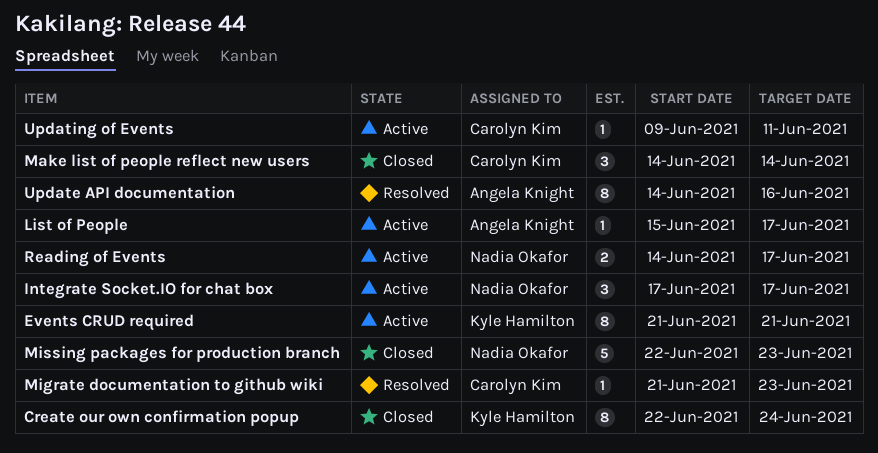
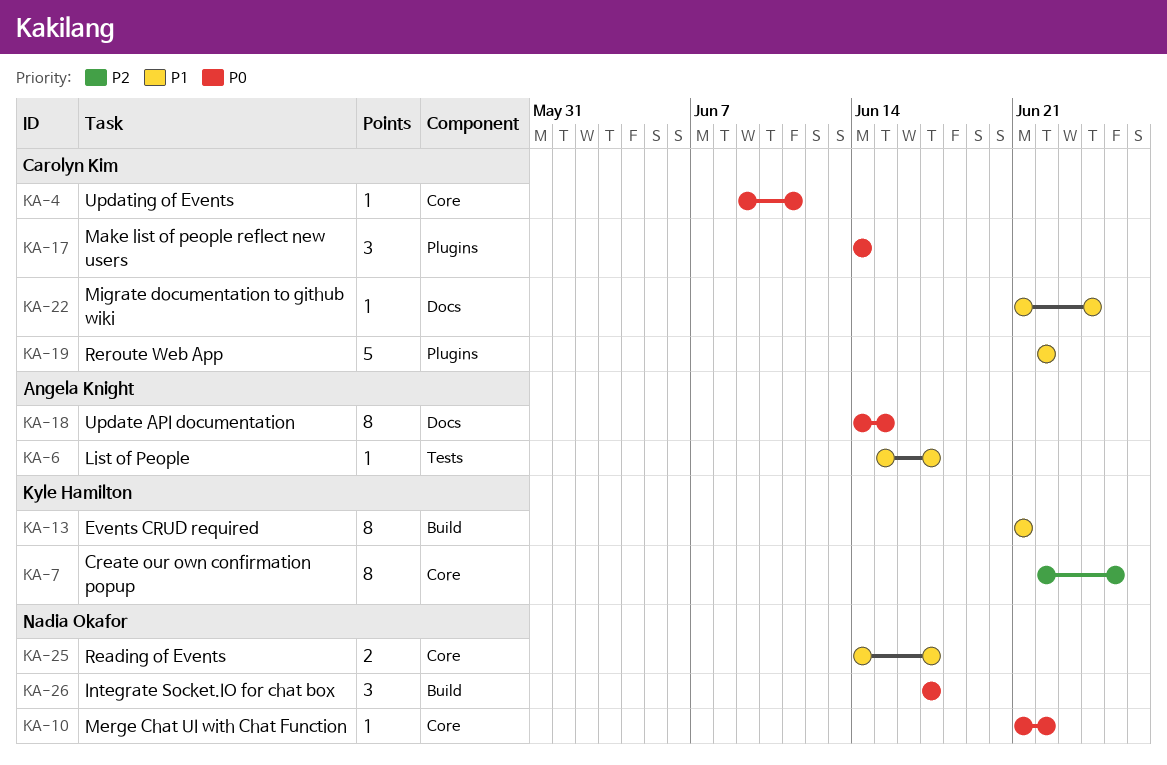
Create our own confirmation popup, due: Jun 24 -> Jun 25
Merge Chat UI with Chat Function: none -> present
Migrate documentation to github wiki, due: Jun 23 -> Jun 24
Missing packages for production branch: present -> none
Reroute Web App: none -> present
Update API documentation, due: Jun 16 -> Jun 15

